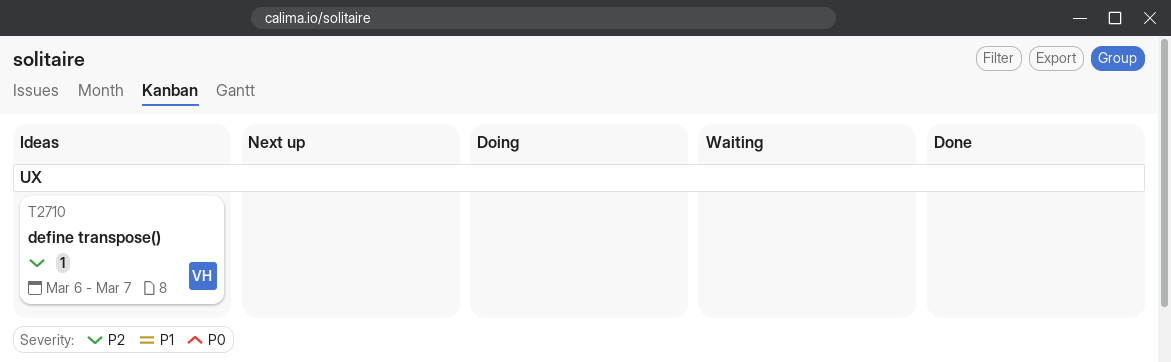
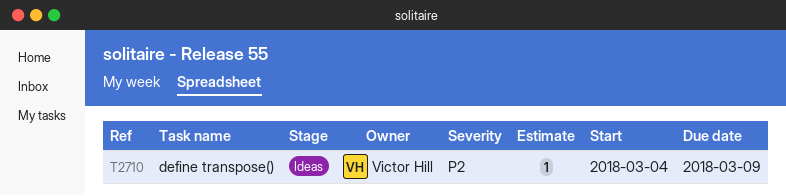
T2710, start: Mar 6 -> Mar 4
T2710, due: Mar 7 -> Mar 9

